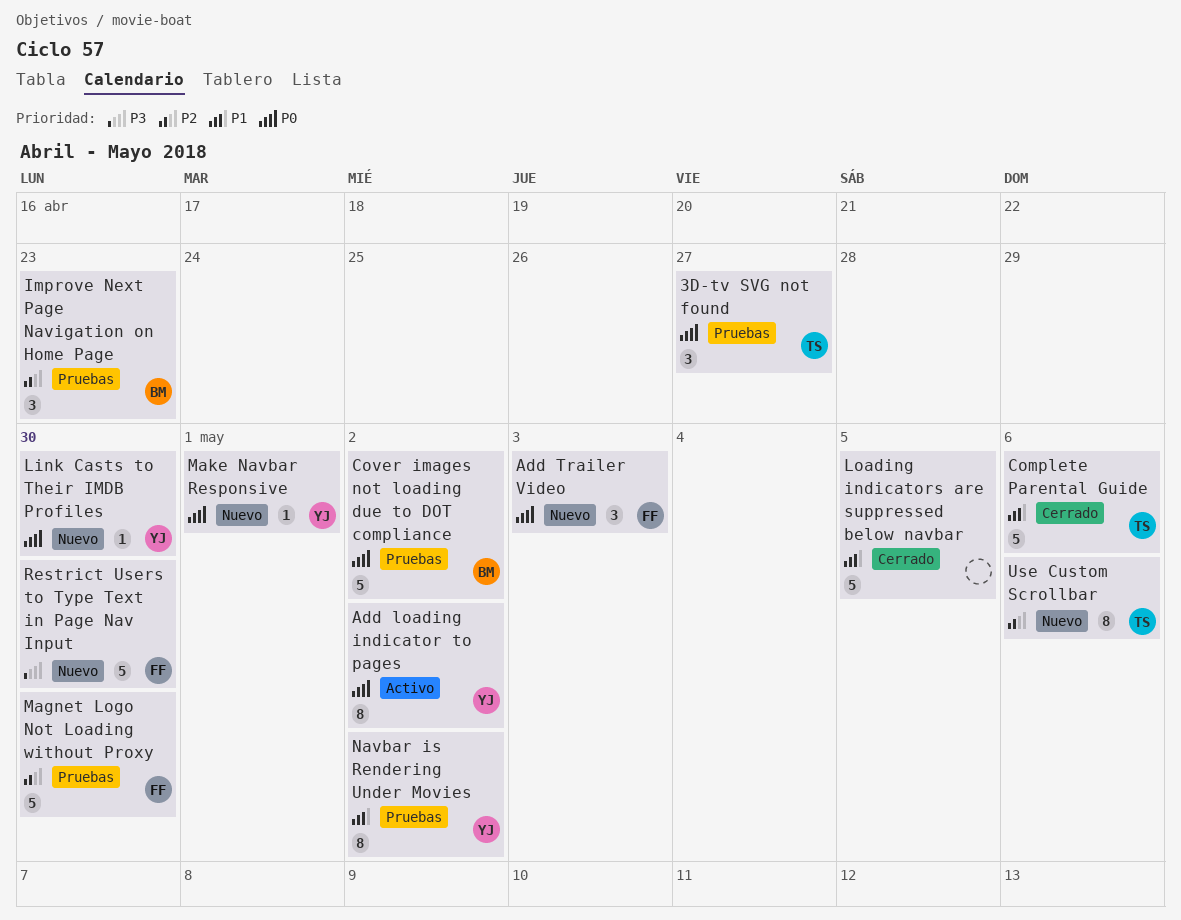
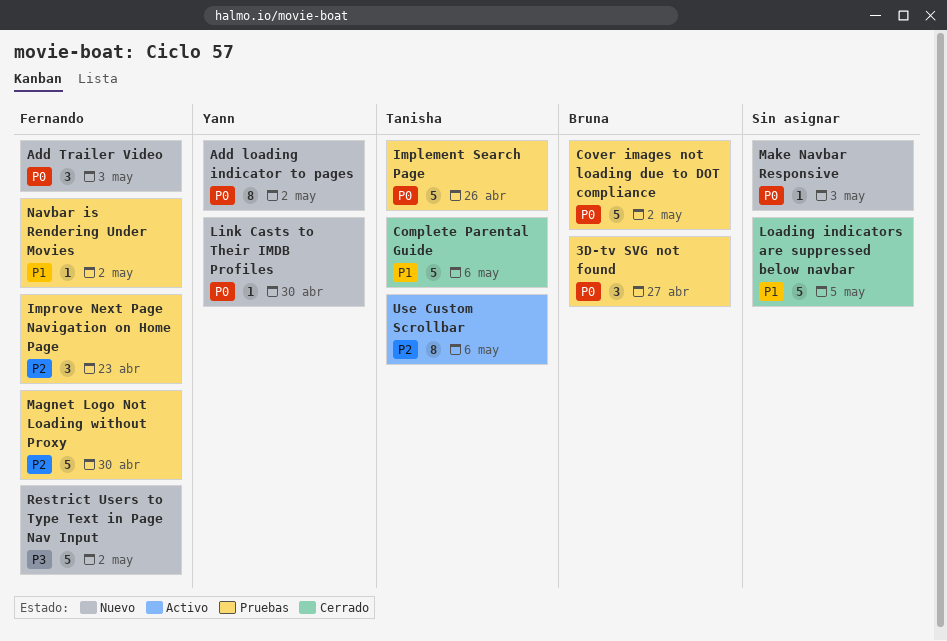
3D-tv SVG not found, owner: Tanisha -> Bruna
Add loading indicator to pages, status: Activo -> Nuevo
Implement Search Page: none -> present
Improve Next Page Navigation on Home Page, owner: Bruna -> Fernando
Make Navbar Responsive, owner: Yann -> none
Make Navbar Responsive, due: May 1 -> May 3
Navbar is Rendering Under Movies, owner: Yann -> Fernando
Navbar is Rendering Under Movies, estimate: 8 -> 1
Restrict Users to Type Text in Page Nav Input, due: Apr 30 -> May 2
Use Custom Scrollbar, status: Nuevo -> Activo

